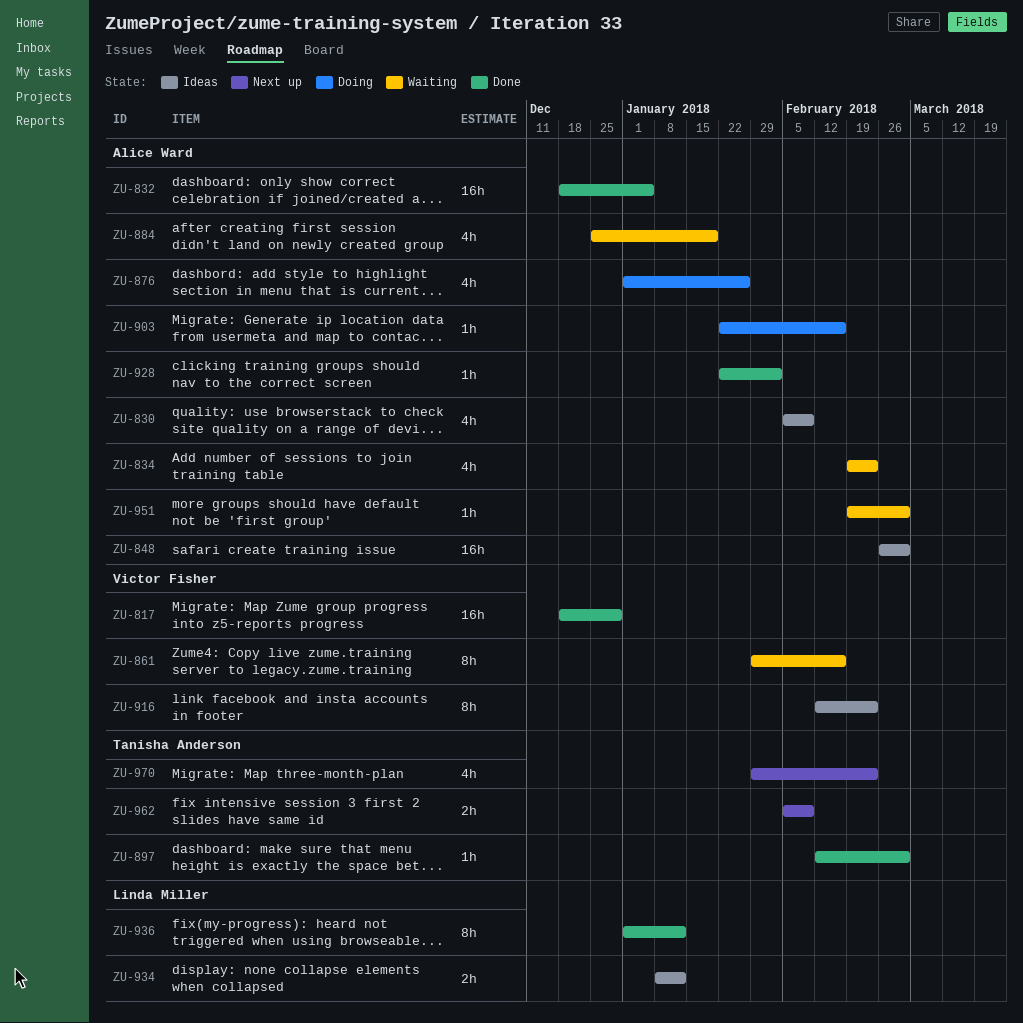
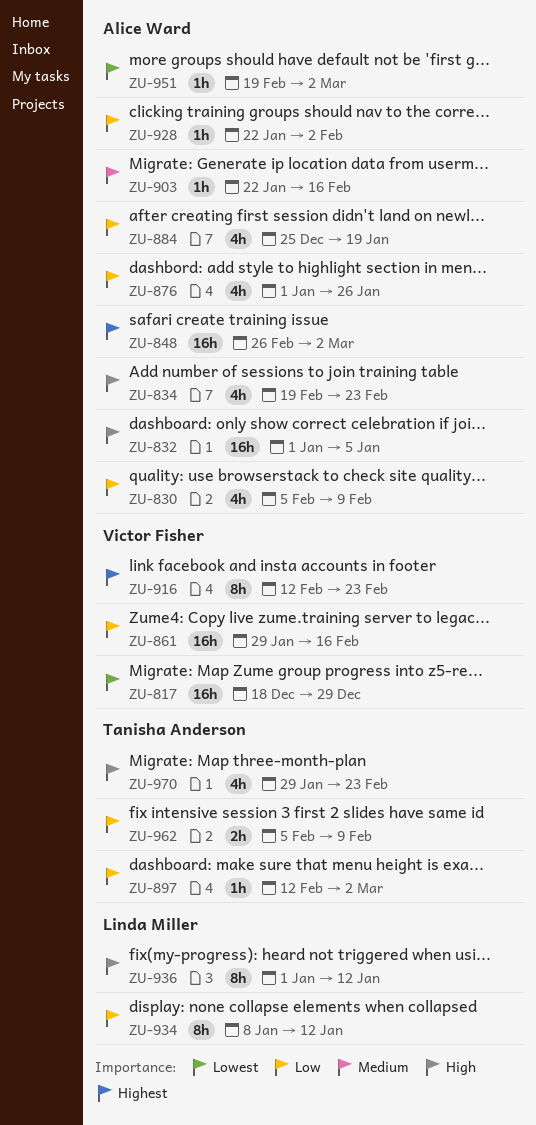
ZU-832, start: Dec 18 -> Jan 1
ZU-861, estimate: 8h -> 16h
ZU-934, estimate: 2h -> 8h

